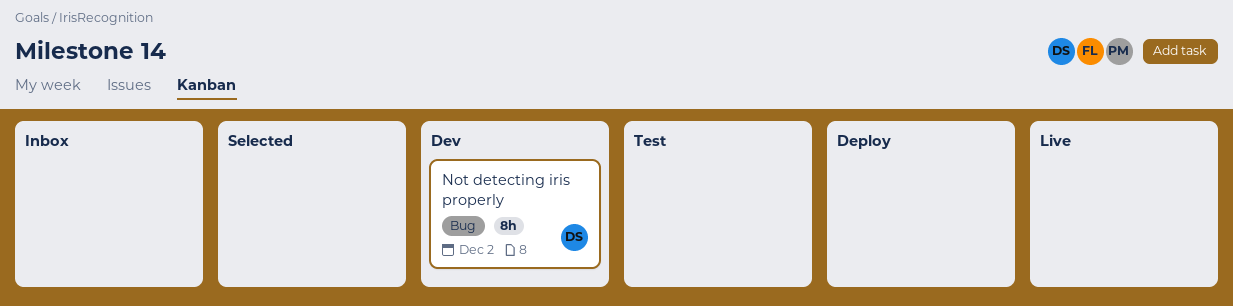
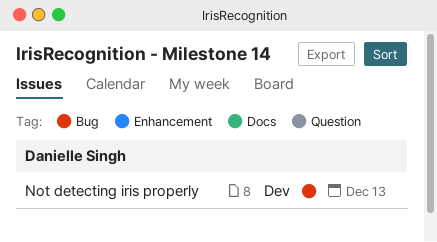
Not detecting iris properly, due: Dec 2 -> Dec 13

